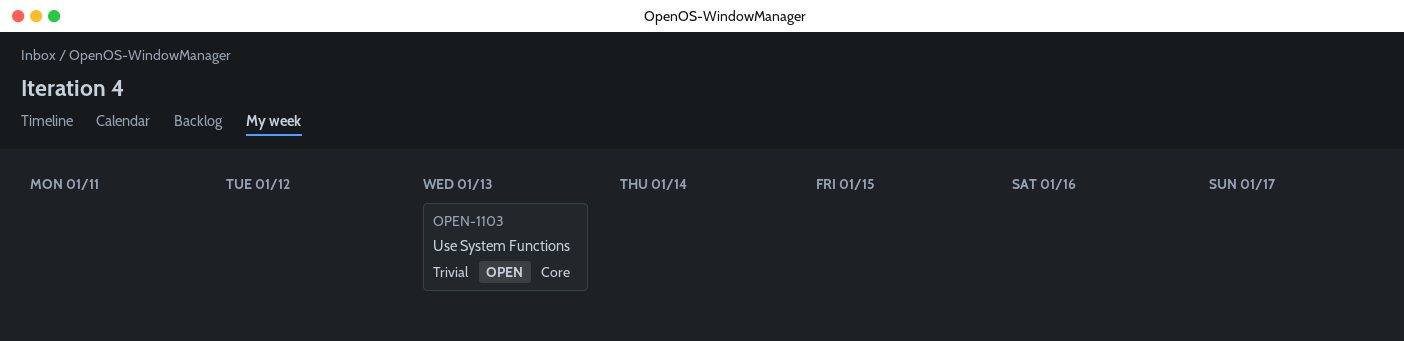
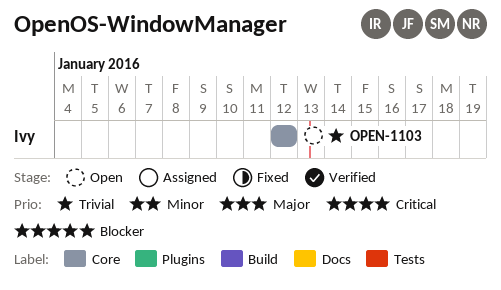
OPEN-1103, due: Jan 13 -> Jan 12

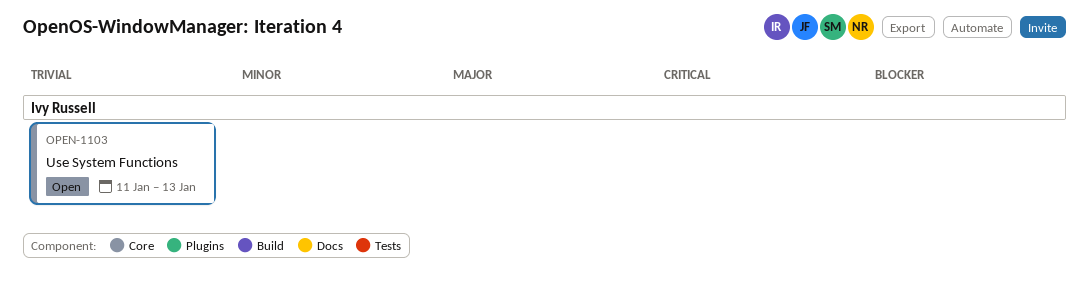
OPEN-1103, start: Jan 12 -> Jan 11
OPEN-1103, due: Jan 12 -> Jan 13

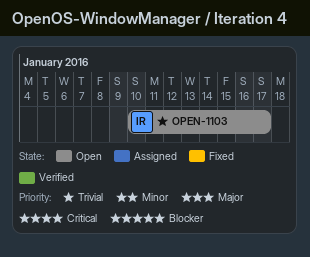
OPEN-1103, start: Jan 11 -> Jan 10
OPEN-1103, due: Jan 13 -> Jan 17

